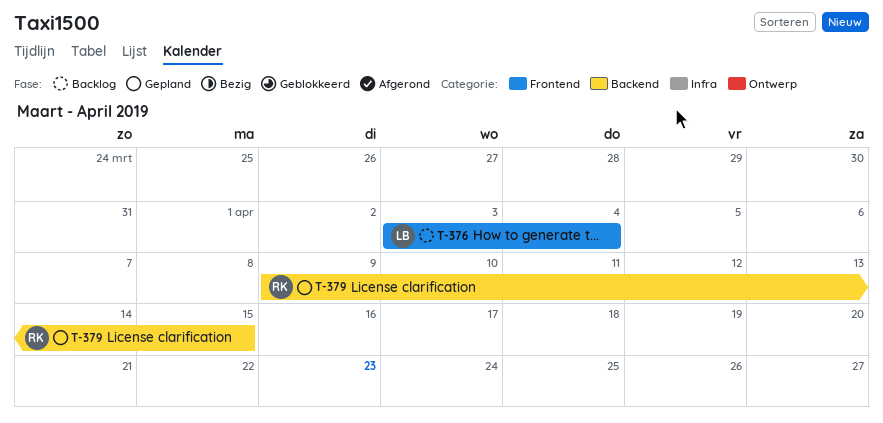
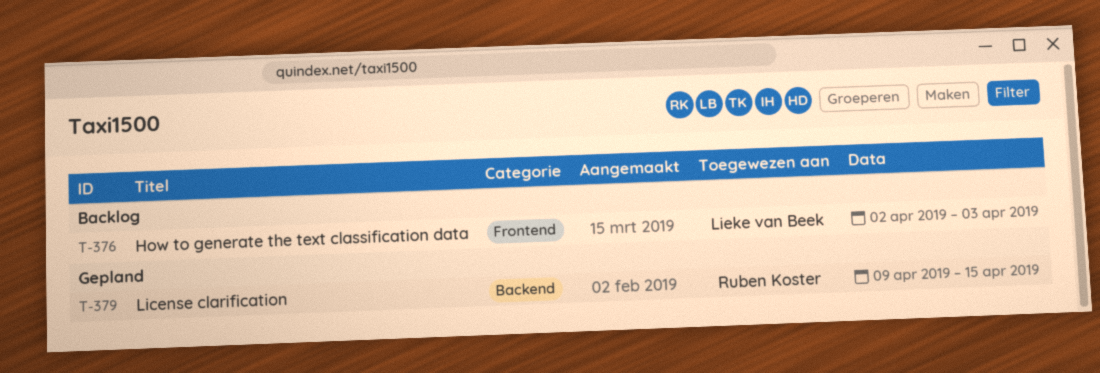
T-376, start: Apr 3 -> Apr 2
T-376, due: Apr 4 -> Apr 3

